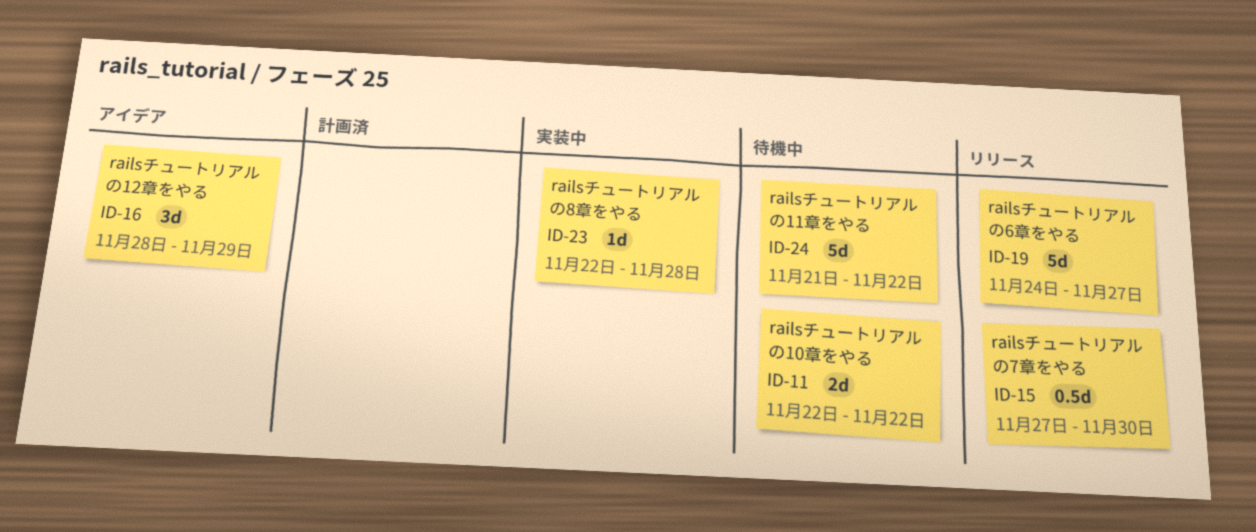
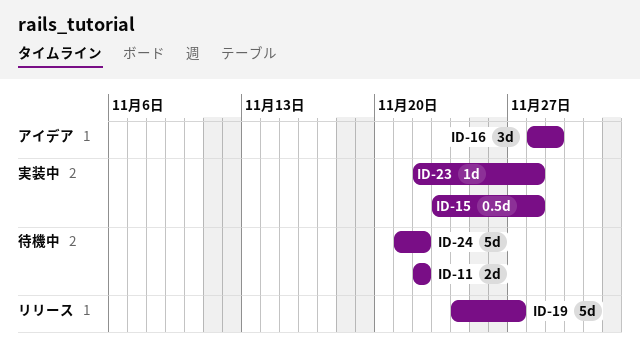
ID-15, status: リリース -> 実装中
ID-15, start: Nov 27 -> Nov 23
ID-15, due: Nov 30 -> Nov 28

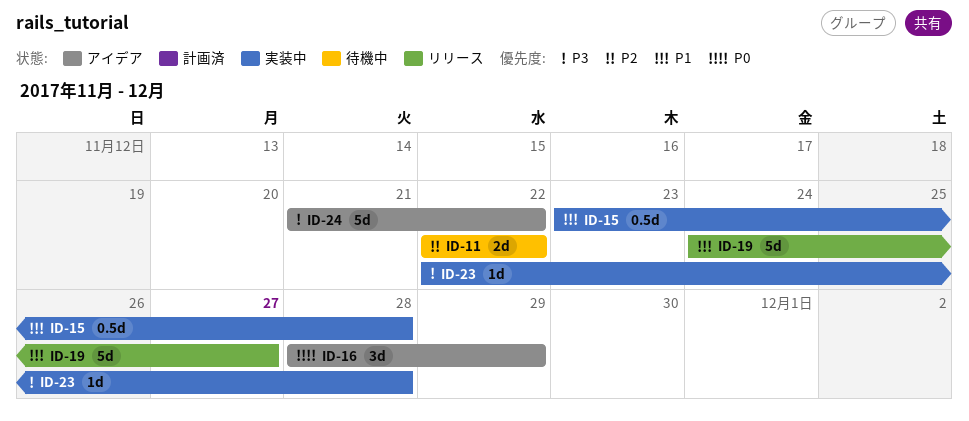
ID-24, status: 待機中 -> アイデア

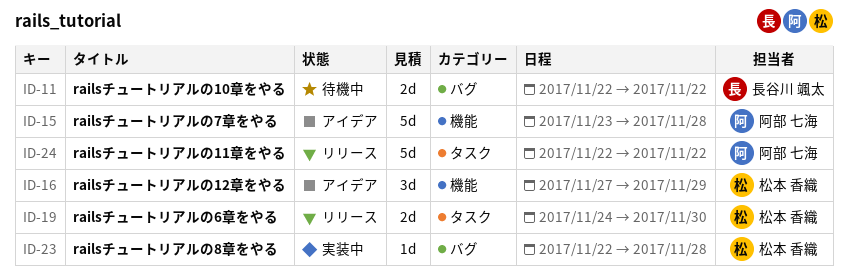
ID-15, status: 実装中 -> アイデア
ID-15, estimate: 0.5d -> 5d
ID-16, start: Nov 28 -> Nov 27
ID-19, estimate: 5d -> 2d
ID-19, due: Nov 27 -> Nov 30
ID-24, status: アイデア -> リリース
ID-24, start: Nov 21 -> Nov 22

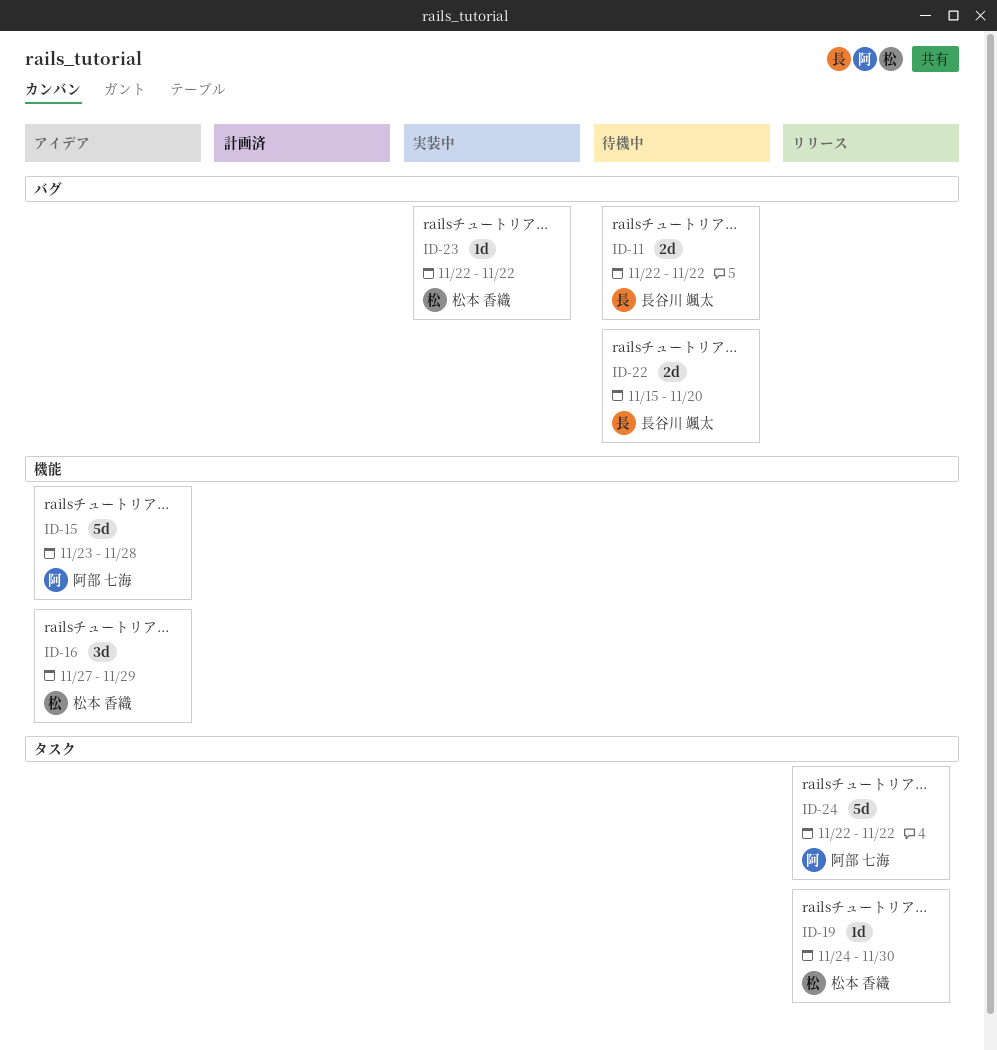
ID-19, estimate: 2d -> 1d
ID-22: none -> present
ID-23, due: Nov 28 -> Nov 22

